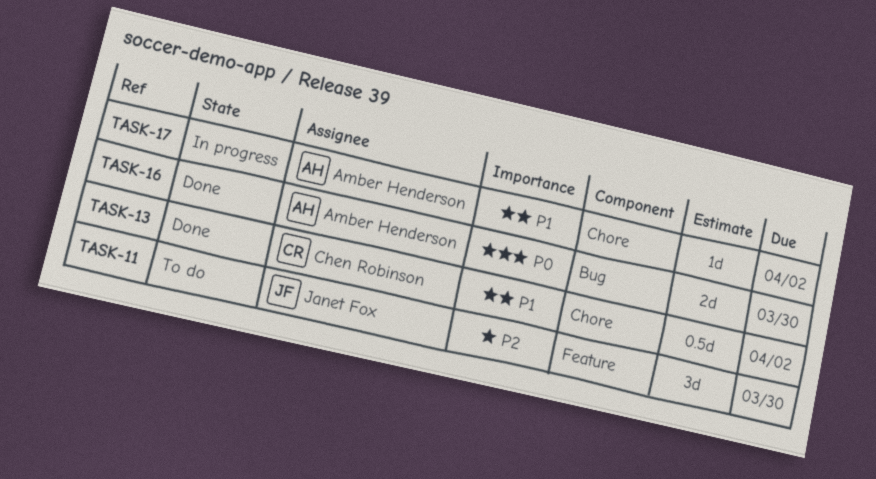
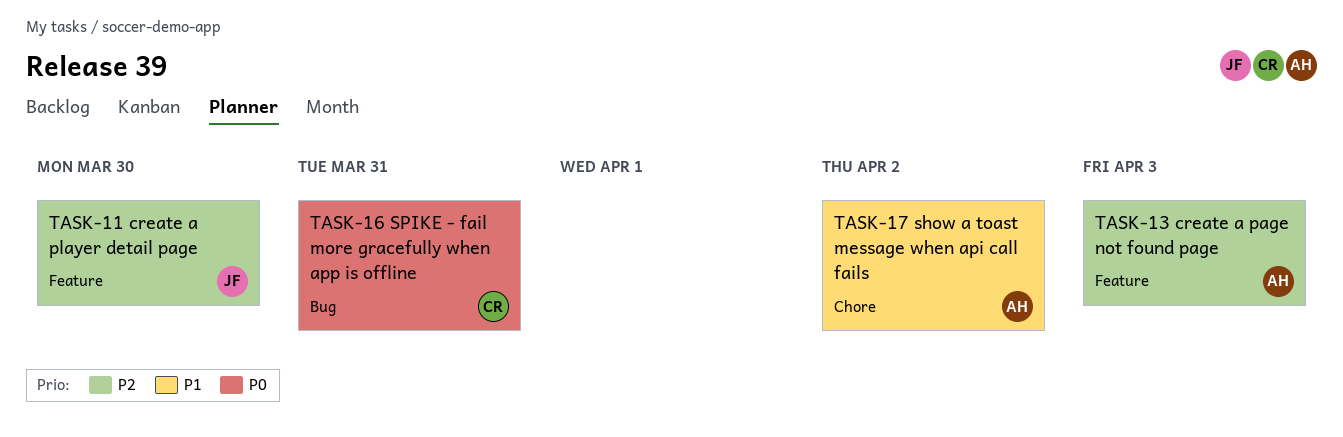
TASK-13, owner: Chen Robinson -> Amber Henderson
TASK-13, priority: P1 -> P2
TASK-13, label: Chore -> Feature
TASK-13, due: Apr 2 -> Apr 3
TASK-16, owner: Amber Henderson -> Chen Robinson
TASK-16, due: Mar 30 -> Mar 31

